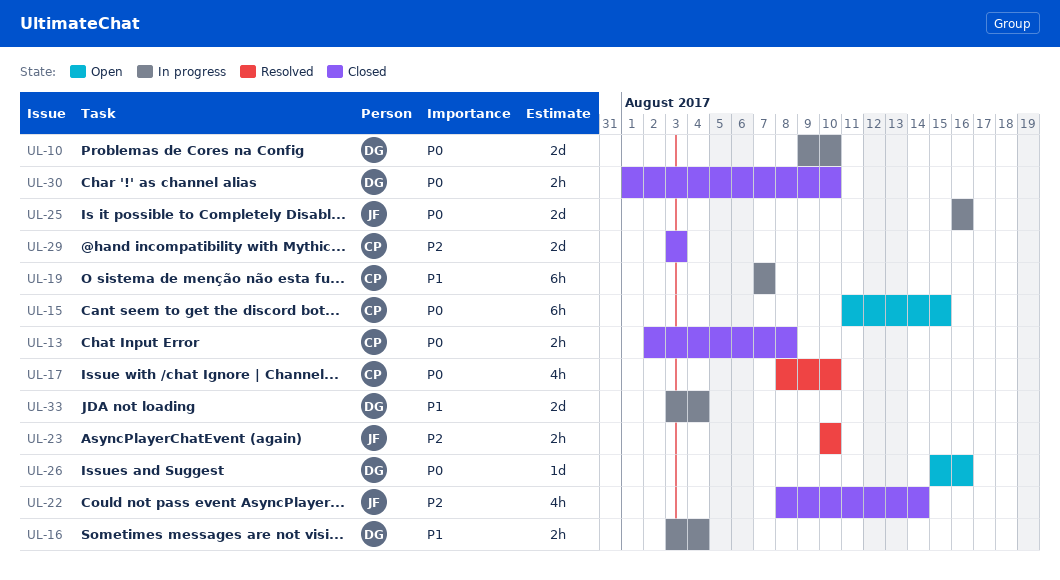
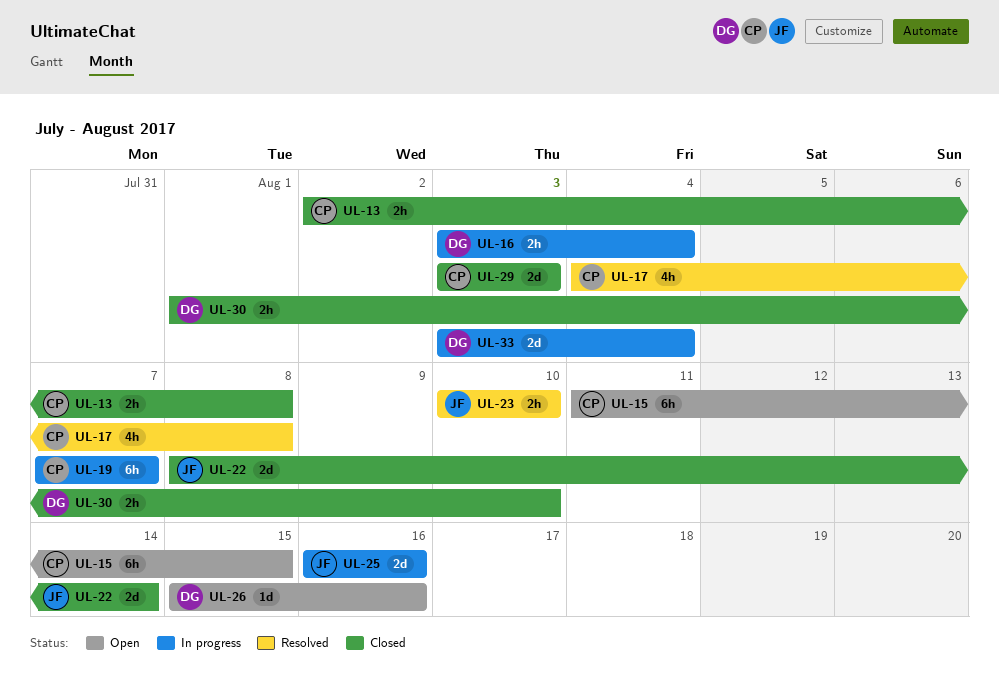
UL-10: present -> none
UL-17, start: Aug 8 -> Aug 4
UL-17, due: Aug 10 -> Aug 8
UL-22, estimate: 4h -> 2d

